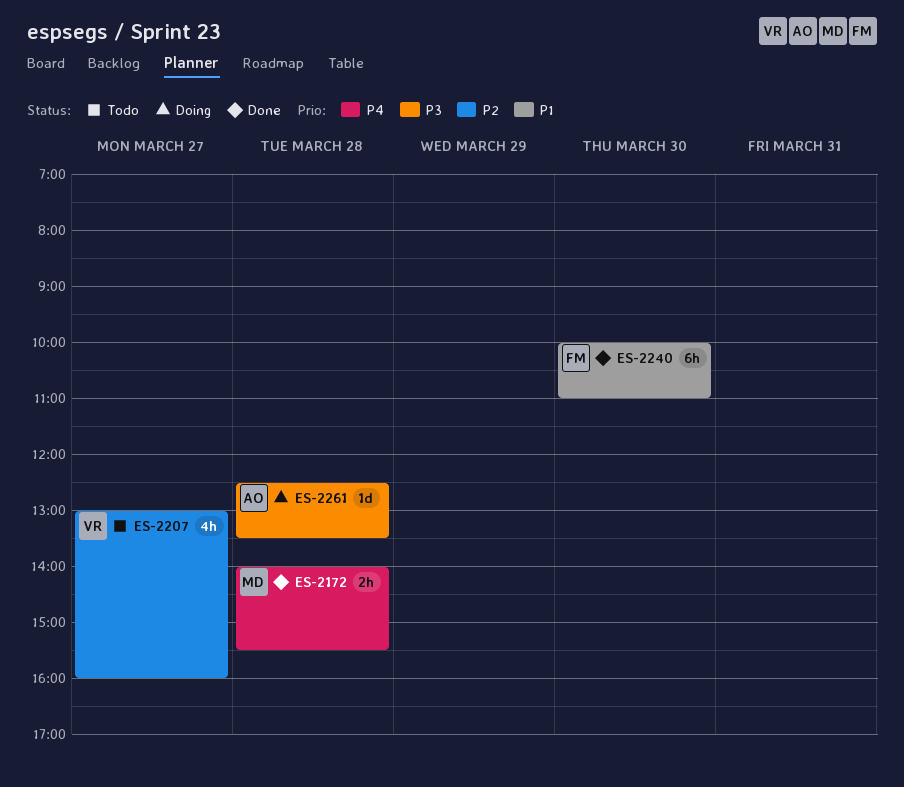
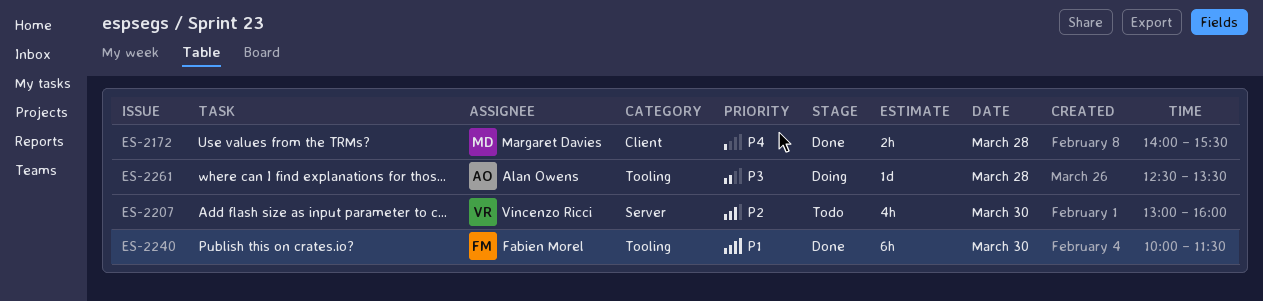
ES-2207, day: Mar 27 -> Mar 30
ES-2240, ends: 11:00 -> 11:30

